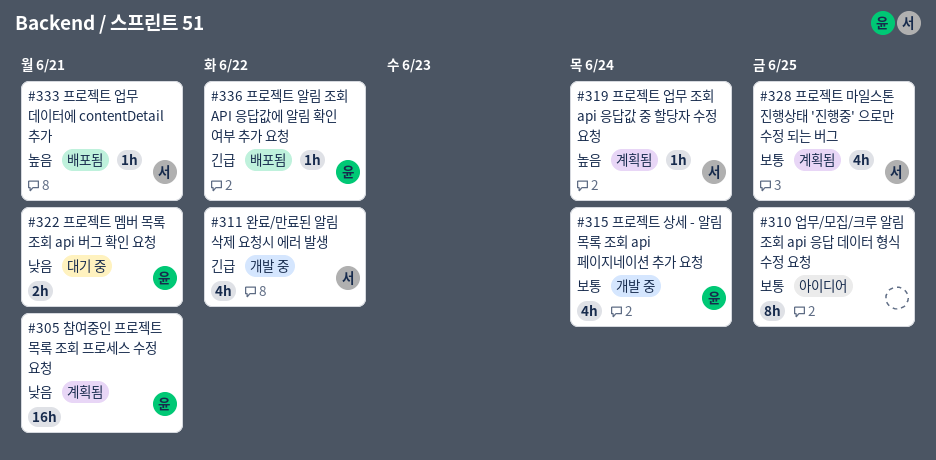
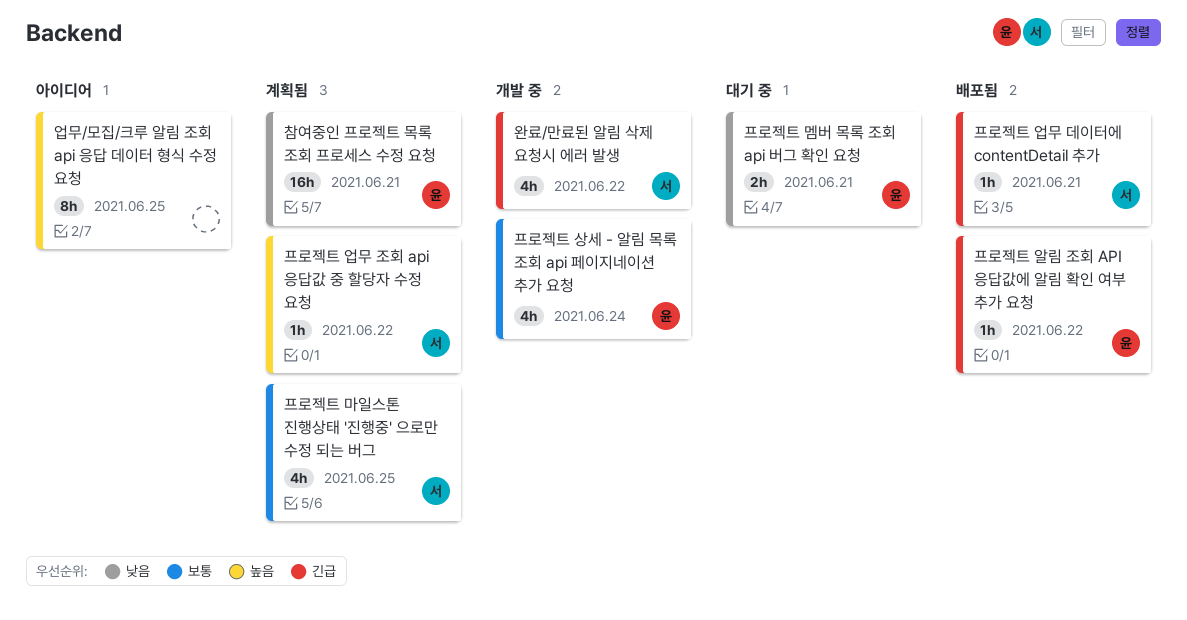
업무/모집/크루 알림 조회 api 응답 데이터 형식 수정 요청, priority: 보통 -> 높음
프로젝트 업무 데이터에 contentDetail 추가, priority: 높음 -> 긴급
프로젝트 업무 조회 api 응답값 중 할당자 수정 요청, due: Jun 24 -> Jun 22

